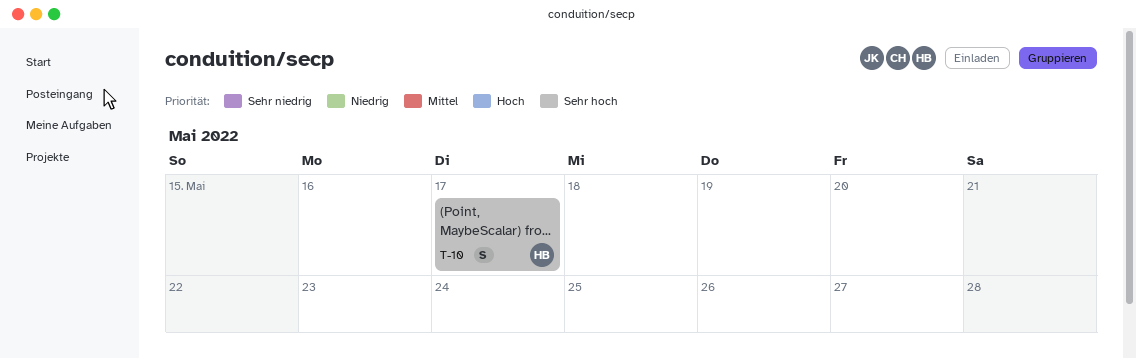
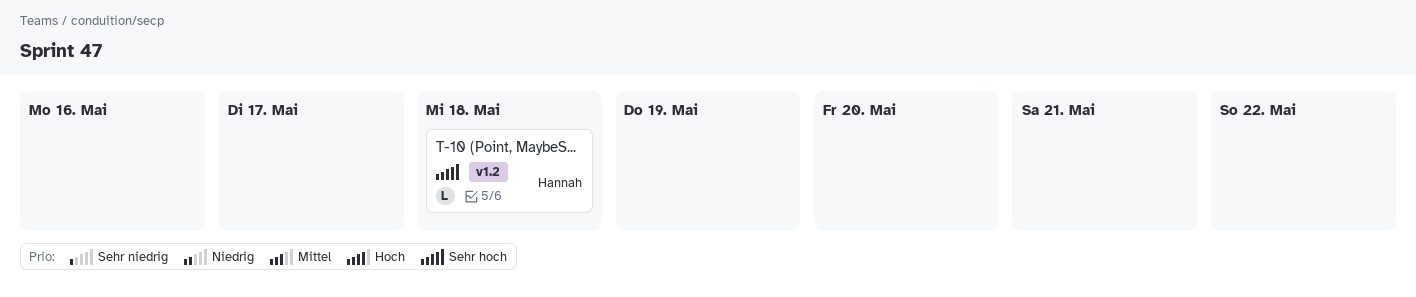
T-10, estimate: S -> L
T-10, due: May 17 -> May 18

